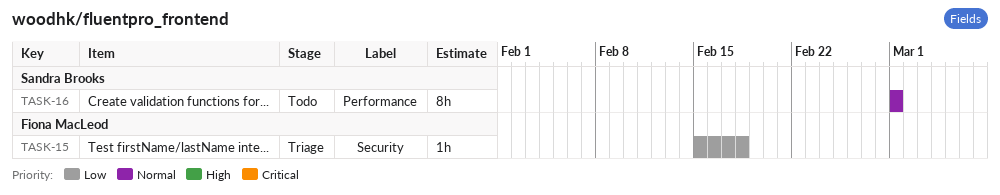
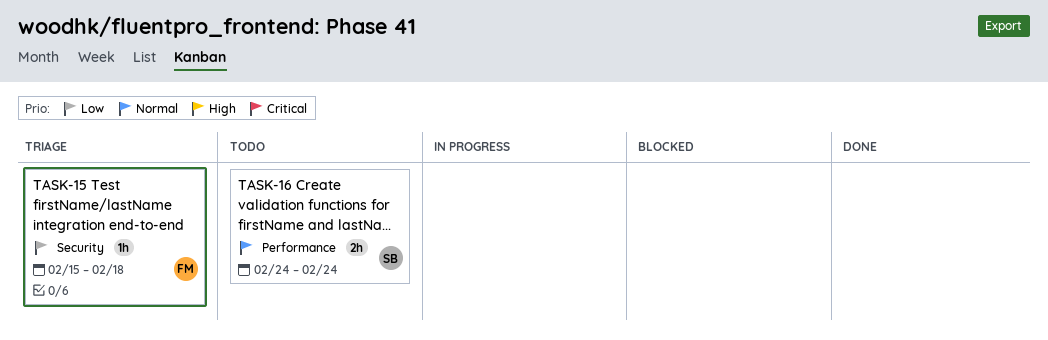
TASK-16, estimate: 8h -> 2h
TASK-16, start: Mar 1 -> Feb 24
TASK-16, due: Mar 1 -> Feb 24

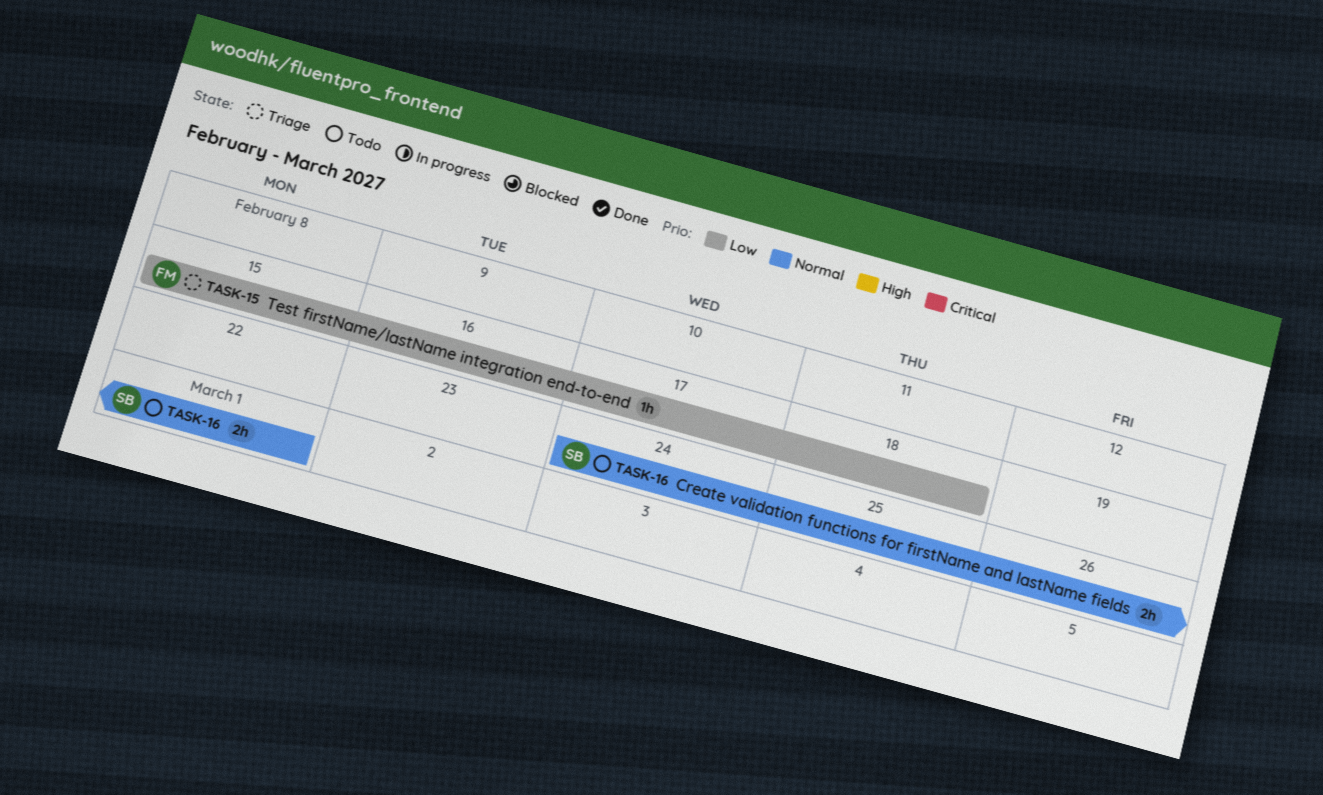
TASK-16, due: Feb 24 -> Mar 1

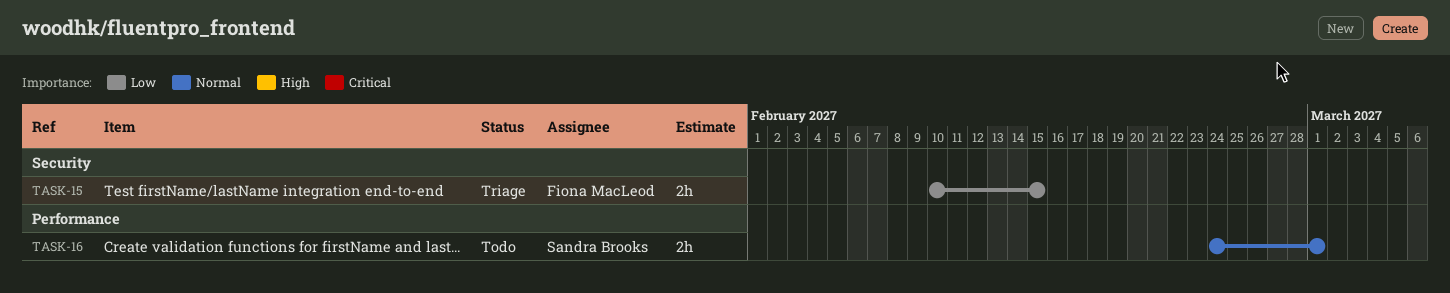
TASK-15, estimate: 1h -> 2h
TASK-15, start: Feb 15 -> Feb 10
TASK-15, due: Feb 18 -> Feb 15

